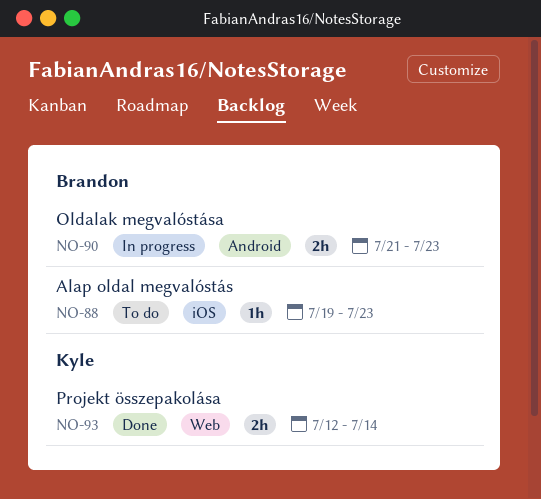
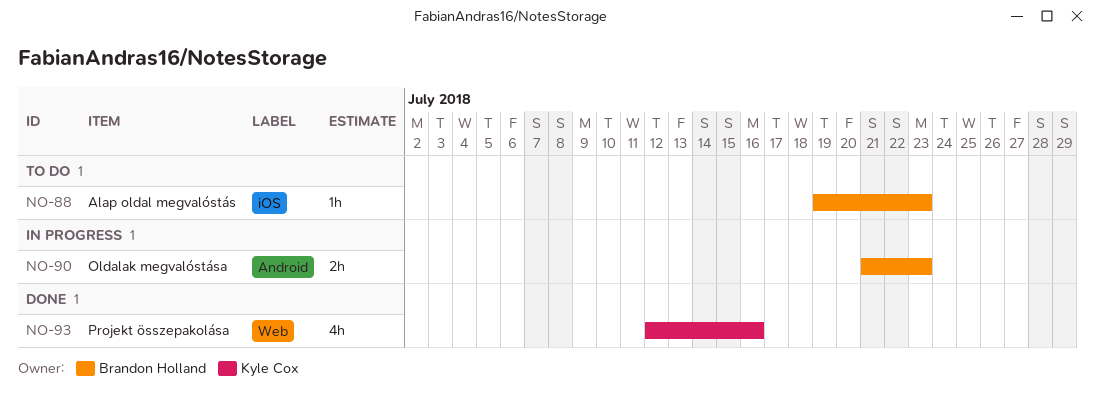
NO-93, estimate: 2h -> 4h
NO-93, due: Jul 14 -> Jul 16

